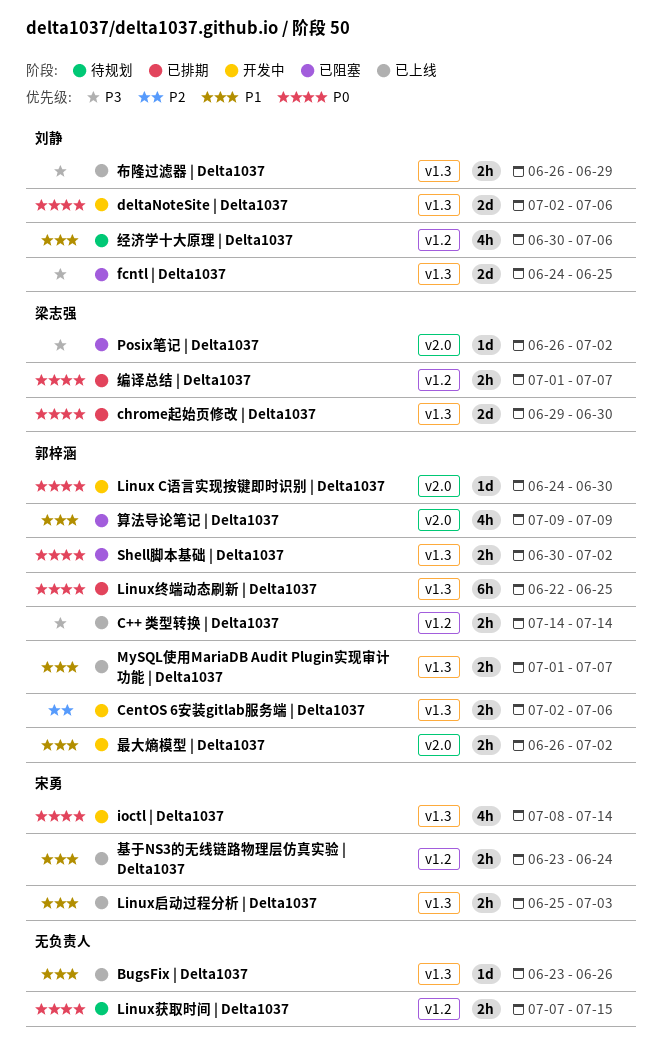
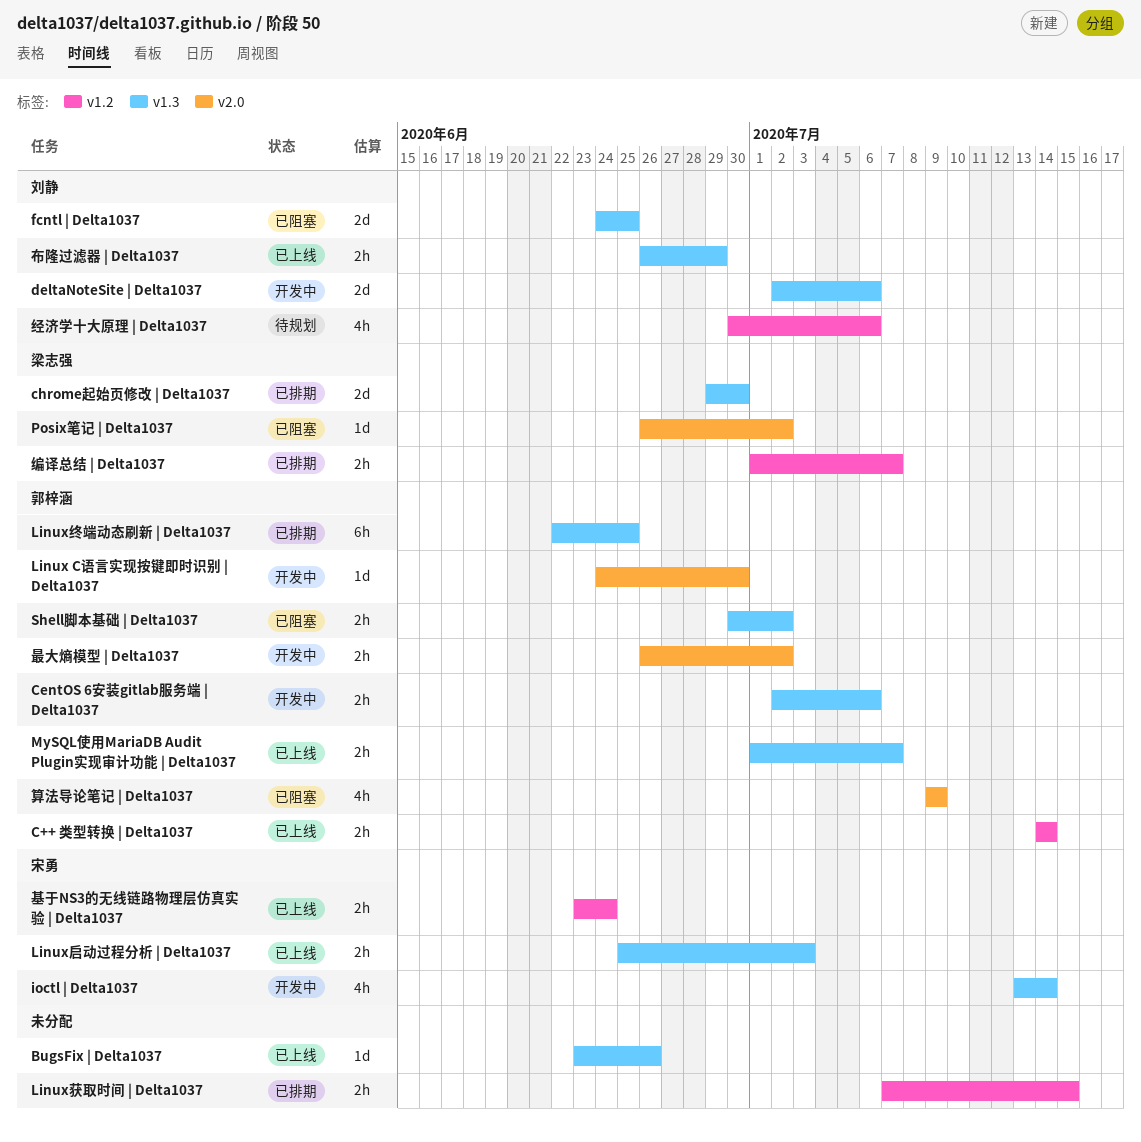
ioctl | Delta1037, start: Jul 8 -> Jul 13
Linux获取时间 | Delta1037, status: 待规划 -> 已排期

